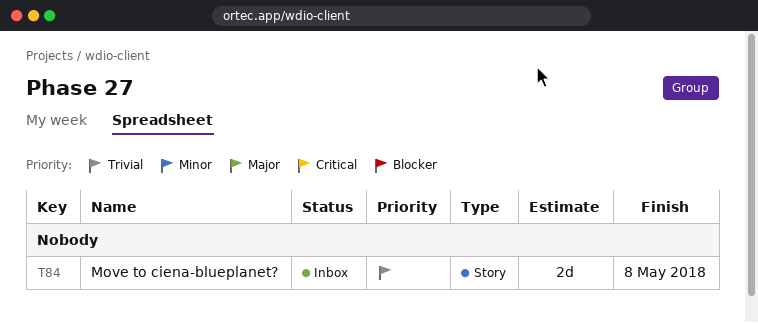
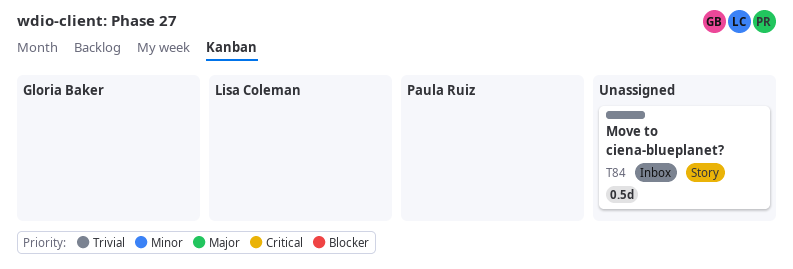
T84, estimate: 2d -> 0.5d

